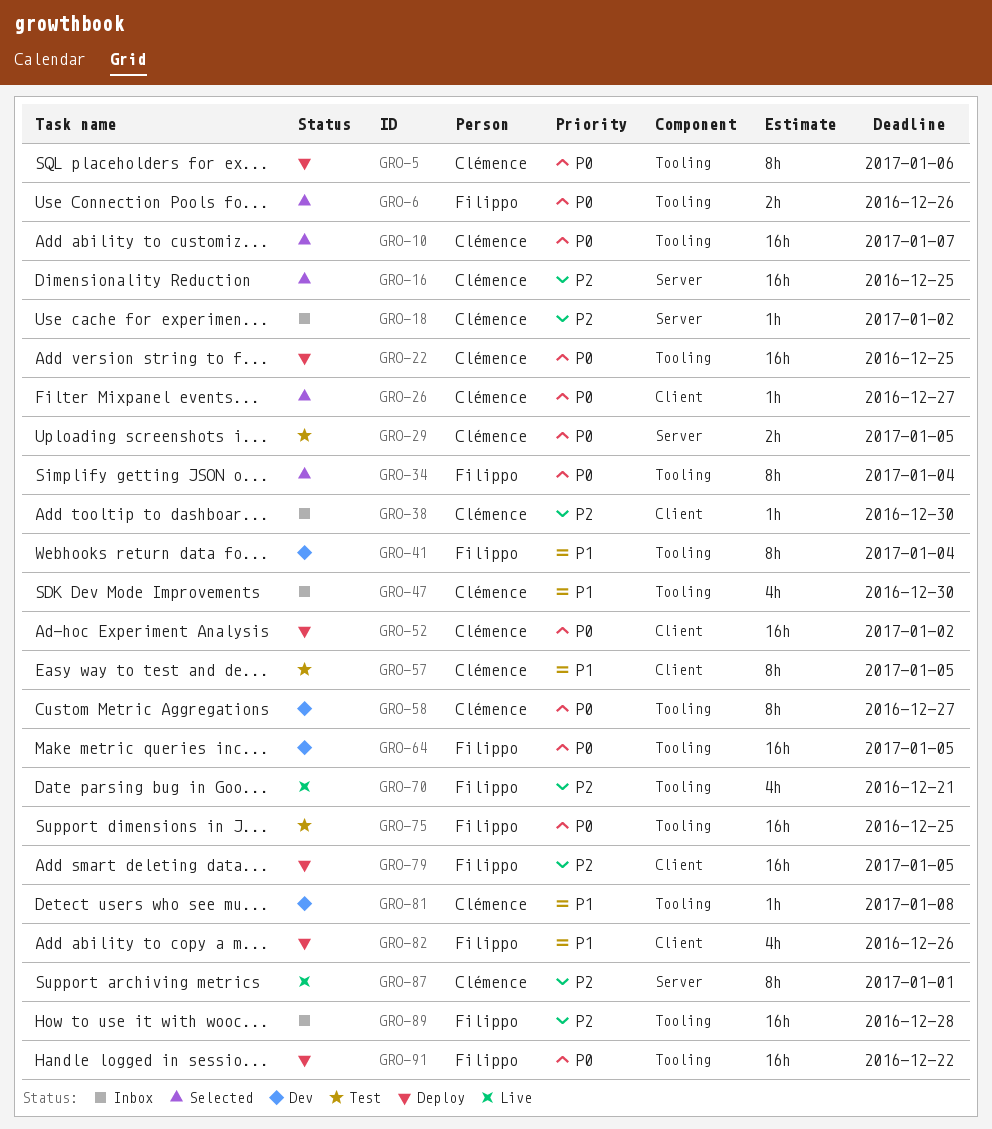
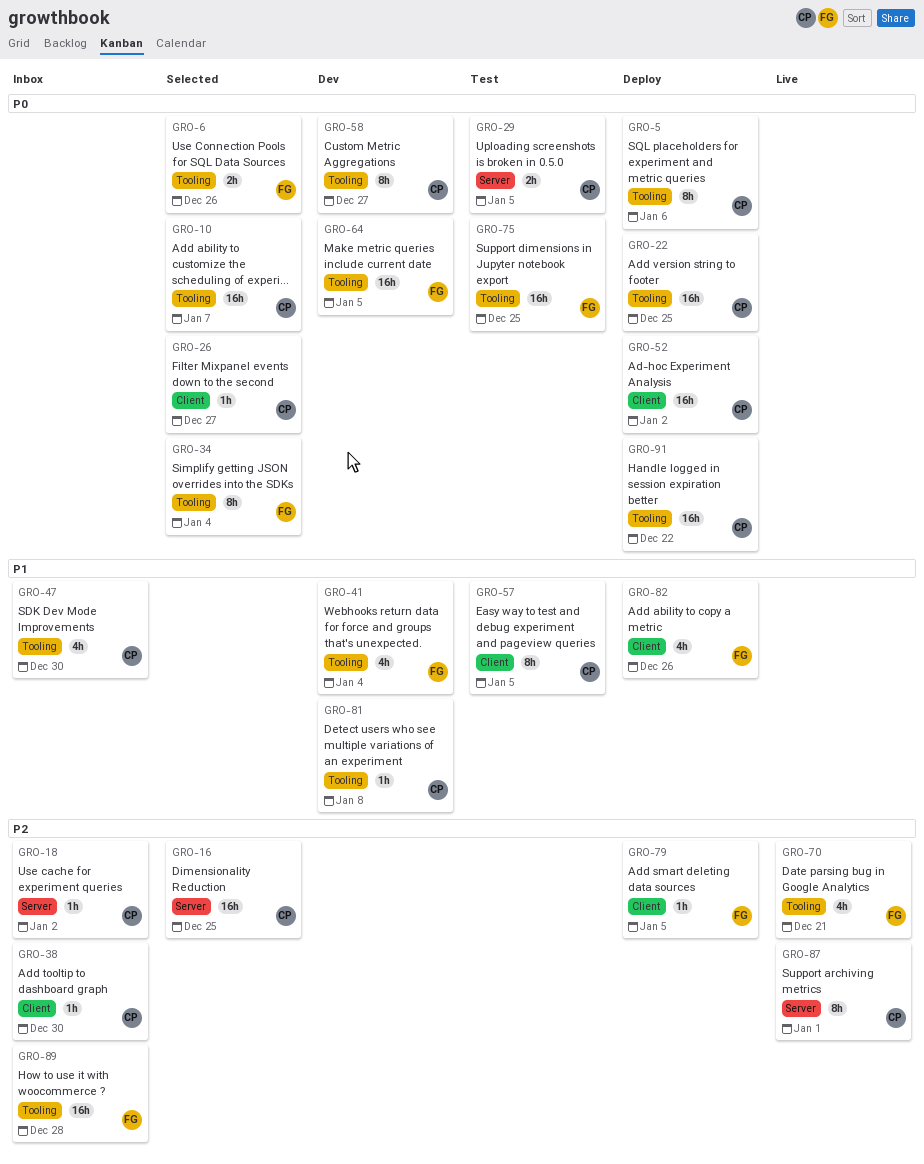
GRO-41, estimate: 8h -> 4h
GRO-79, estimate: 16h -> 1h
GRO-91, owner: Filippo -> Clémence

